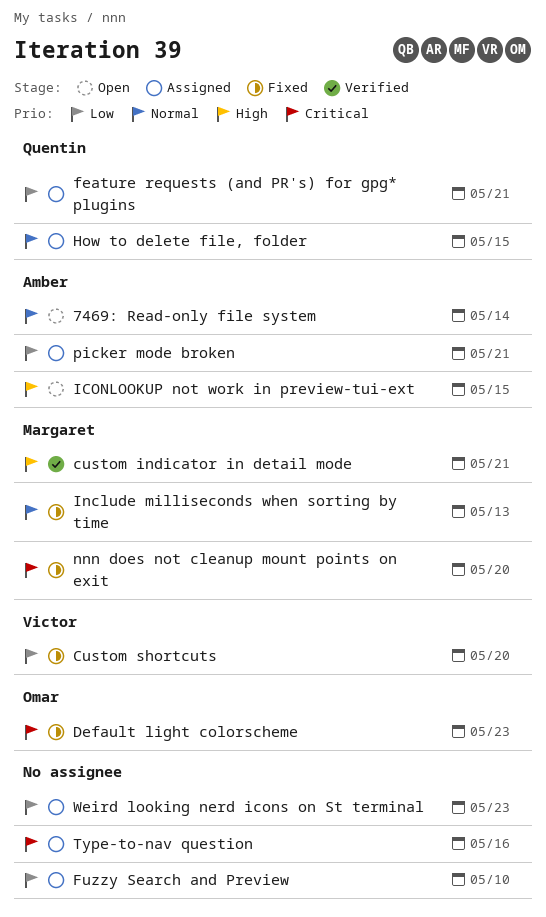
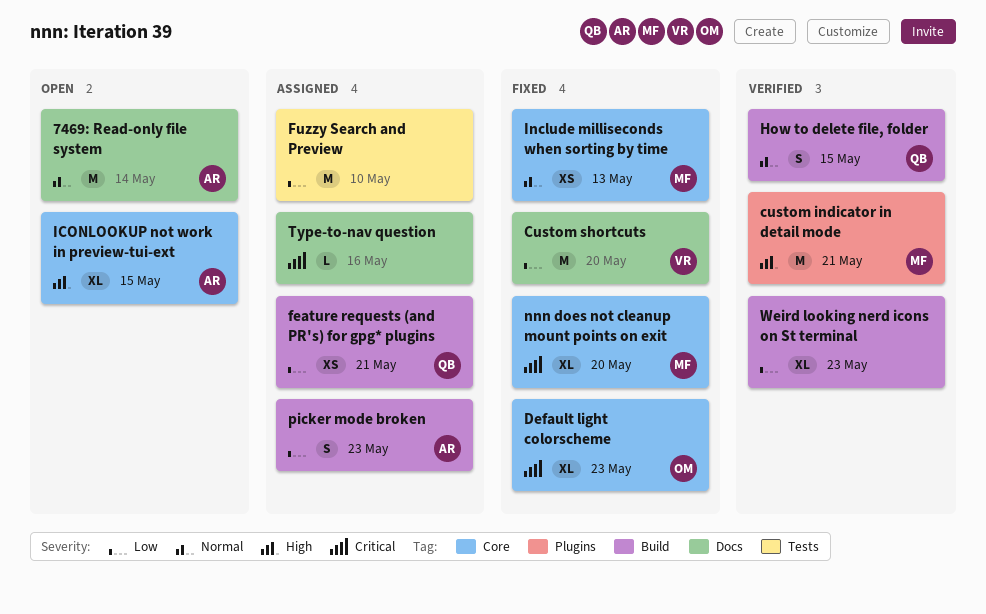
How to delete file, folder, status: Assigned -> Verified
picker mode broken, due: May 21 -> May 23
Weird looking nerd icons on St terminal, status: Assigned -> Verified

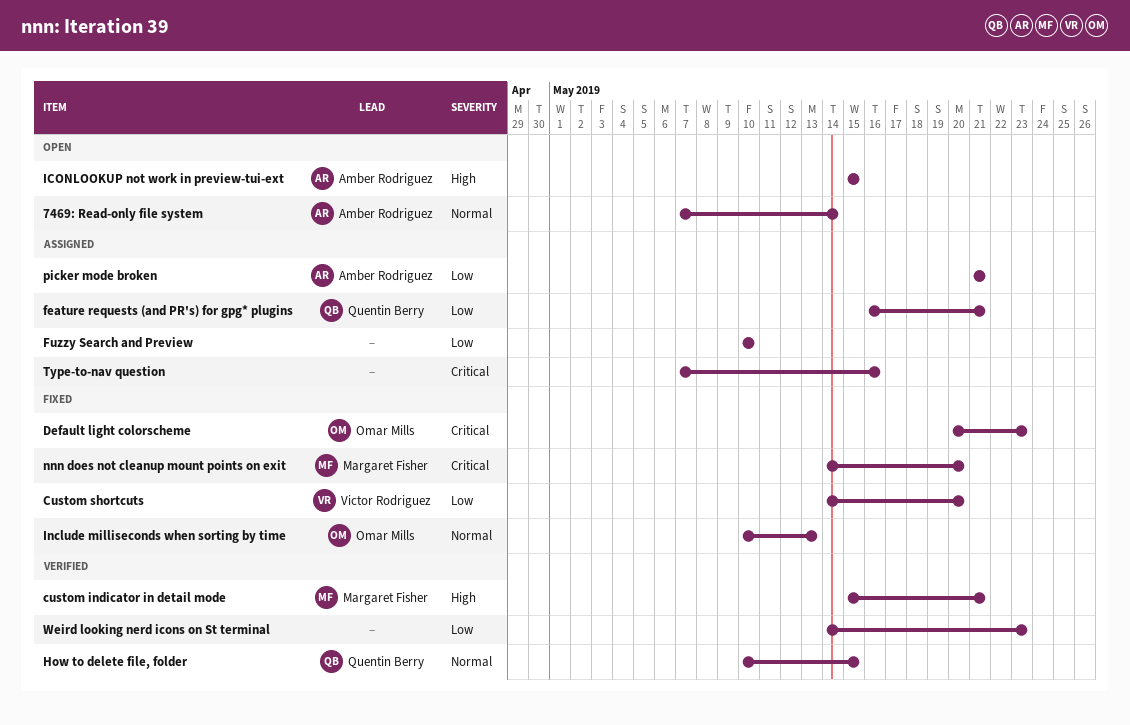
Include milliseconds when sorting by time, owner: Margaret Fisher -> Omar Mills
picker mode broken, due: May 23 -> May 21

